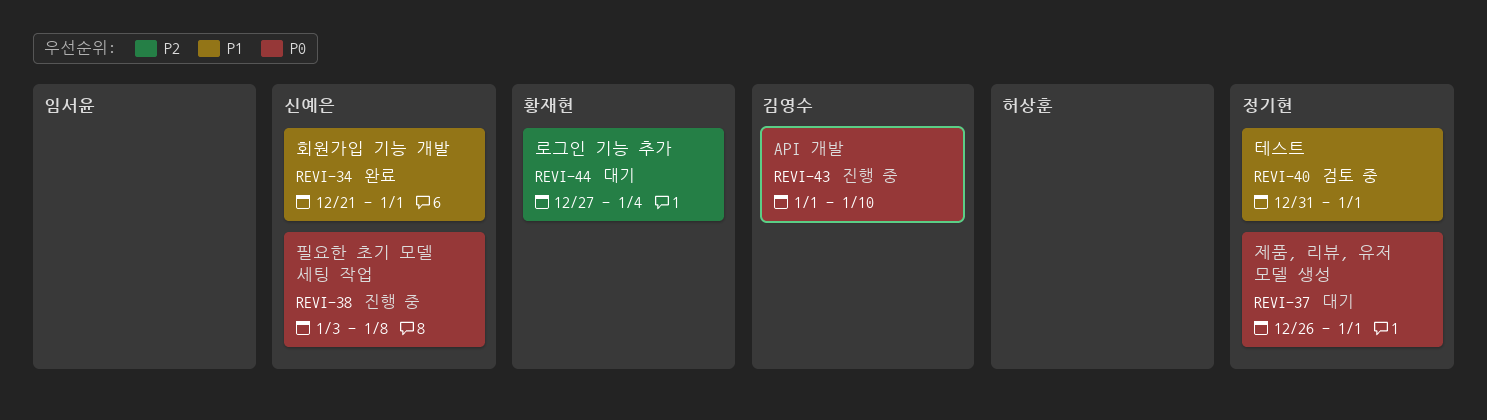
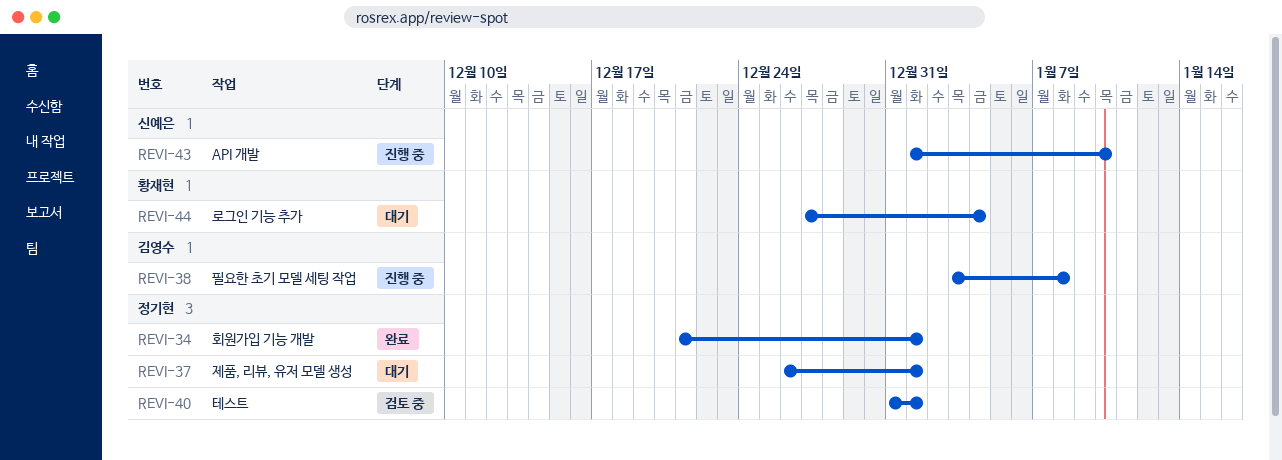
REVI-34, owner: 신예은 -> 정기현
REVI-38, owner: 신예은 -> 김영수
REVI-43, owner: 김영수 -> 신예은

